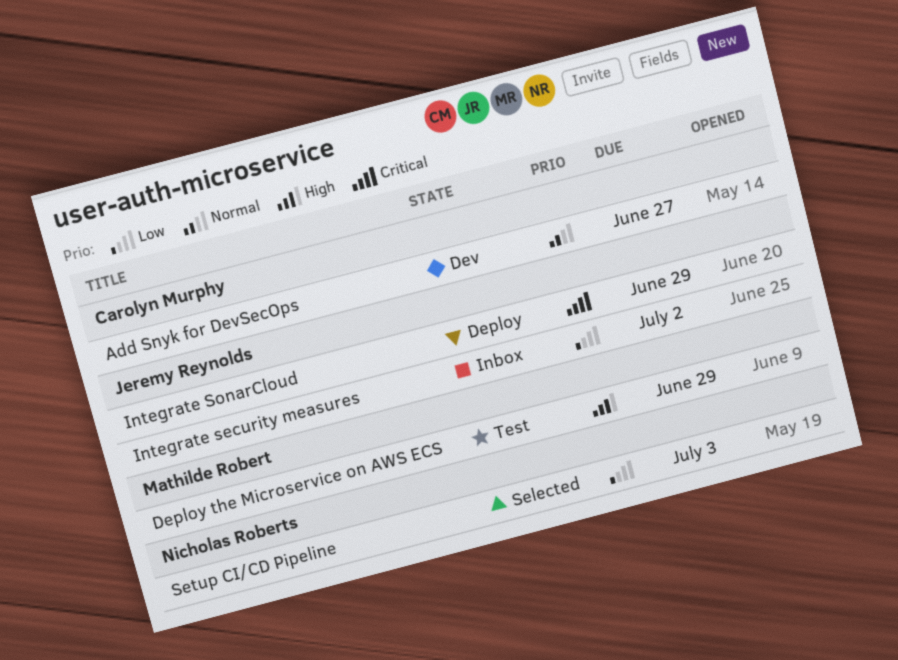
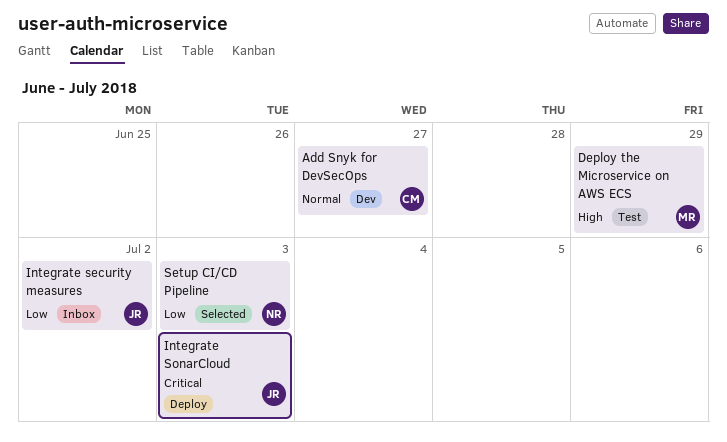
Integrate SonarCloud, due: Jun 29 -> Jul 3

